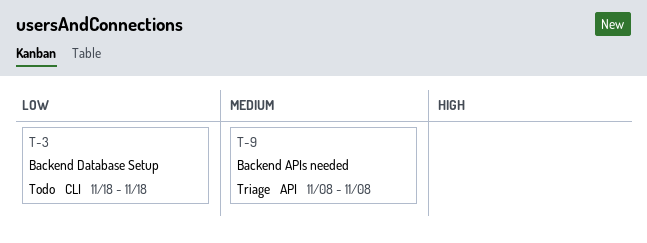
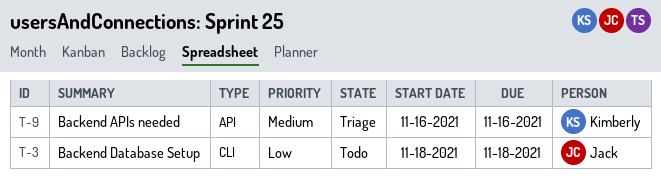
T-9, start: Nov 8 -> Nov 16
T-9, due: Nov 8 -> Nov 16

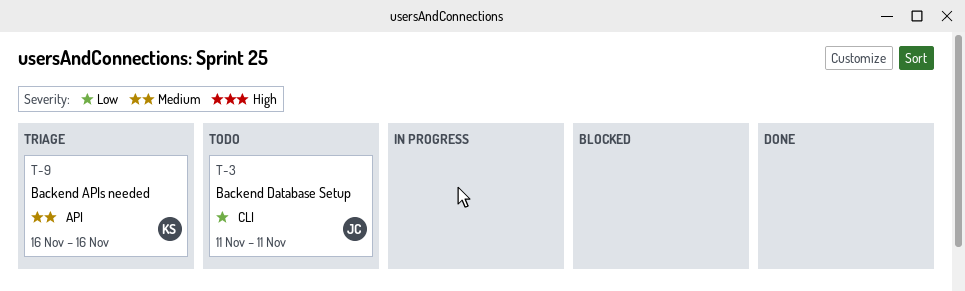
T-3, start: Nov 18 -> Nov 11
T-3, due: Nov 18 -> Nov 11

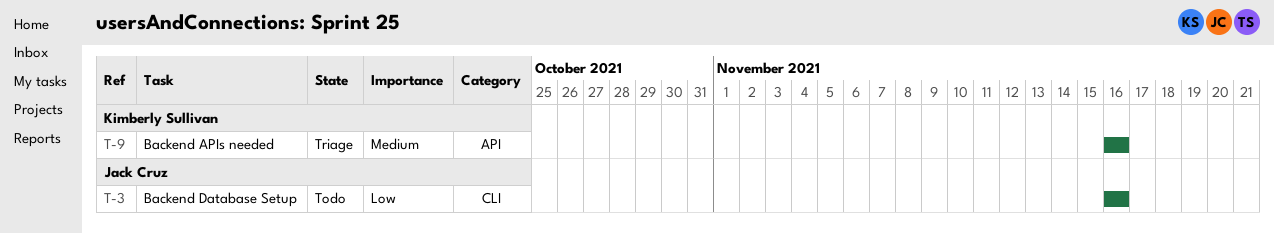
T-3, start: Nov 11 -> Nov 16
T-3, due: Nov 11 -> Nov 16

